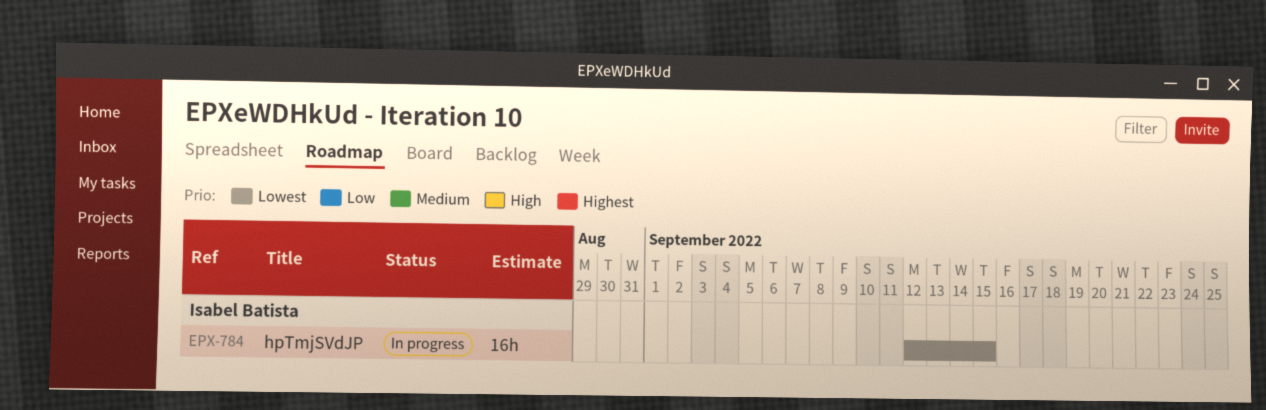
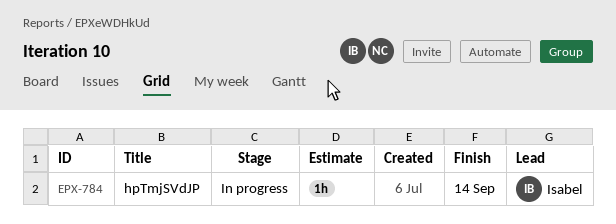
EPX-784, estimate: 16h -> 1h
EPX-784, due: Sep 15 -> Sep 14

